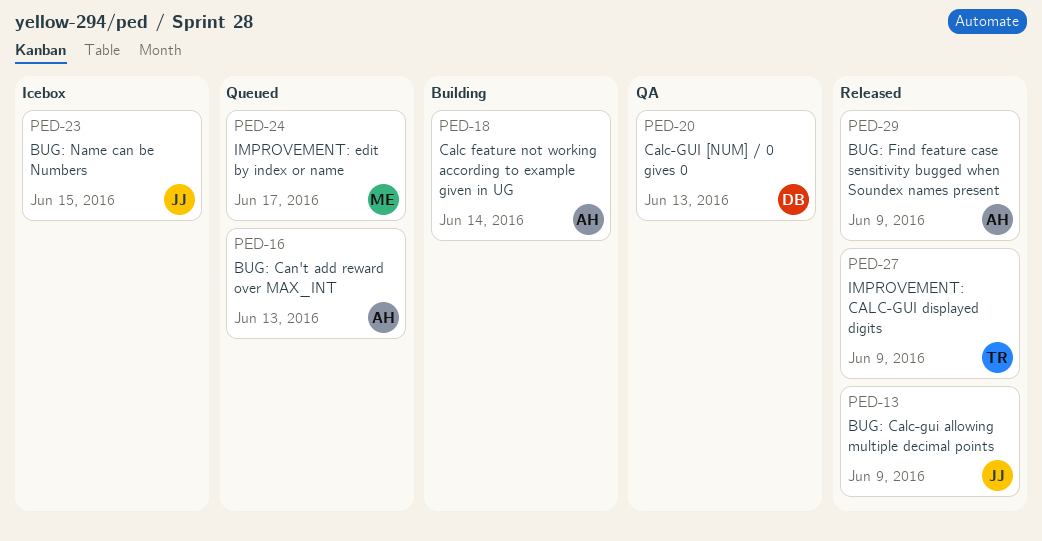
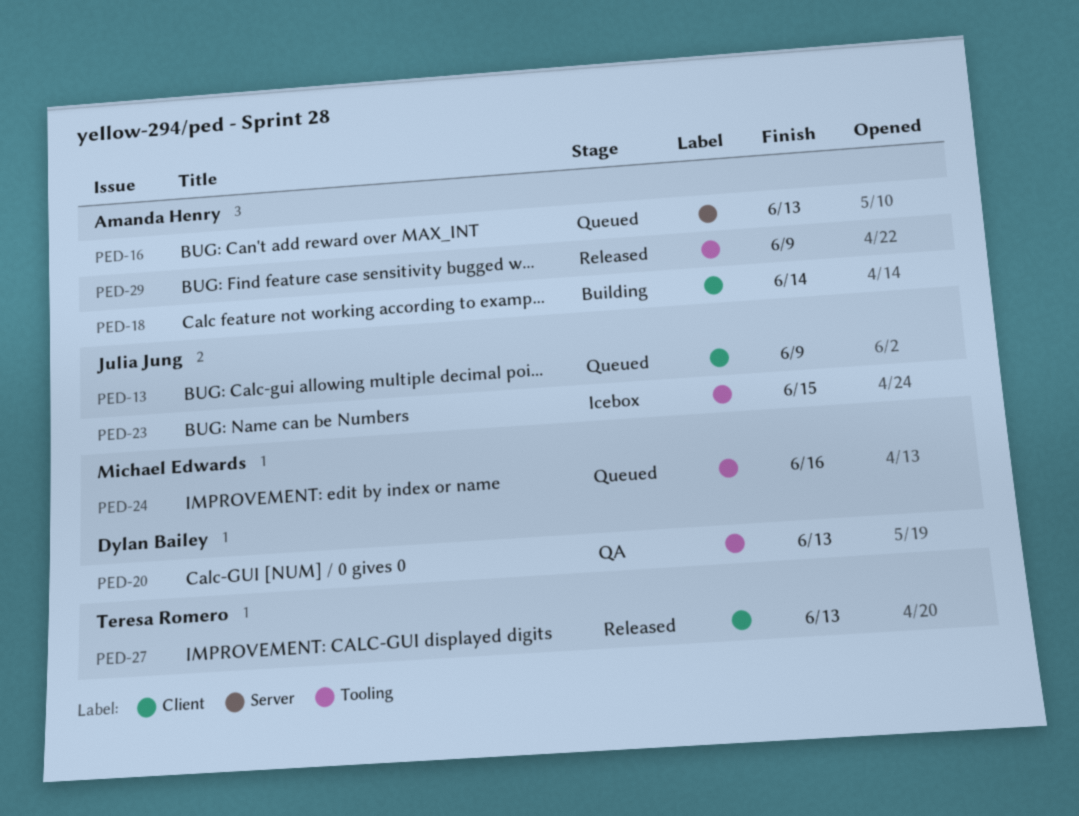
PED-13, status: Released -> Queued
PED-24, due: Jun 17 -> Jun 16
PED-27, due: Jun 9 -> Jun 13

